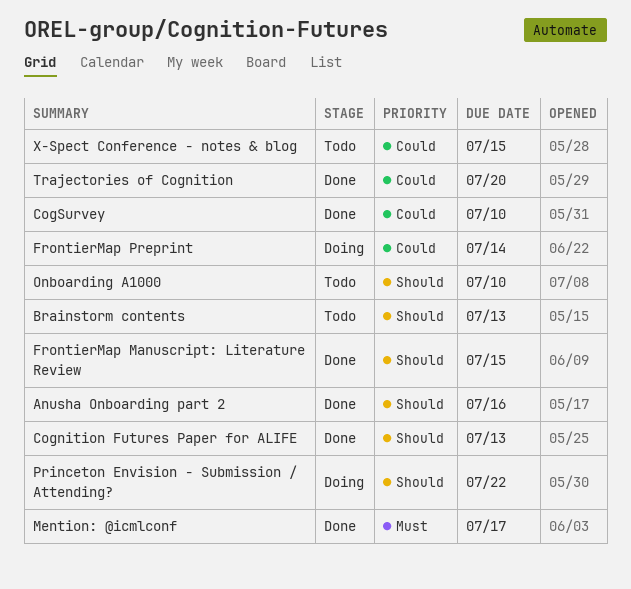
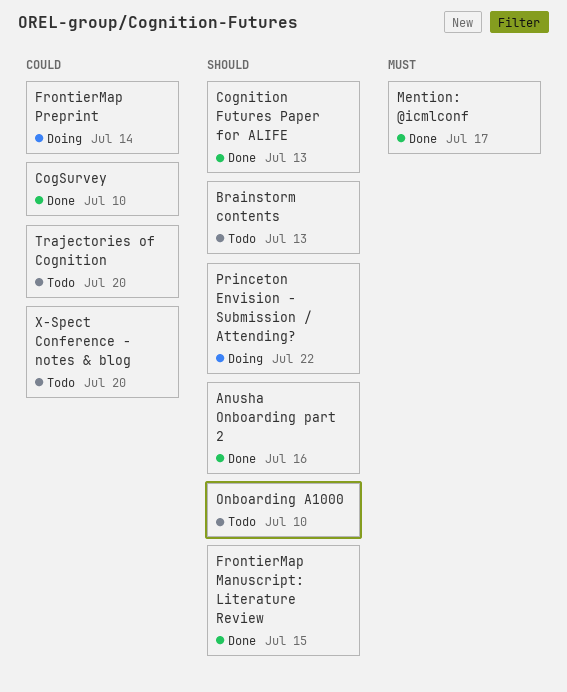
Trajectories of Cognition, status: Done -> Todo
X-Spect Conference - notes & blog, due: Jul 15 -> Jul 20

